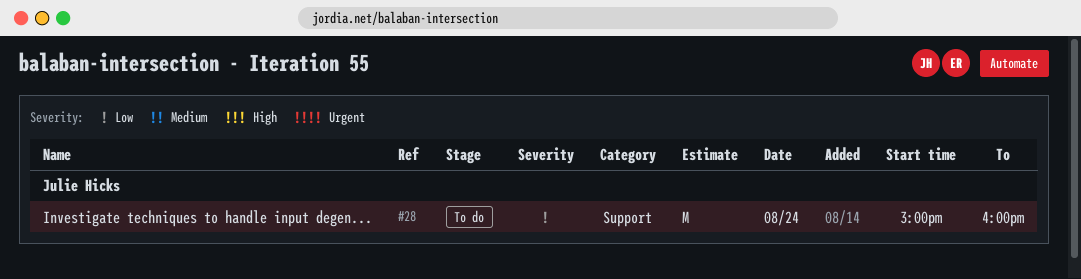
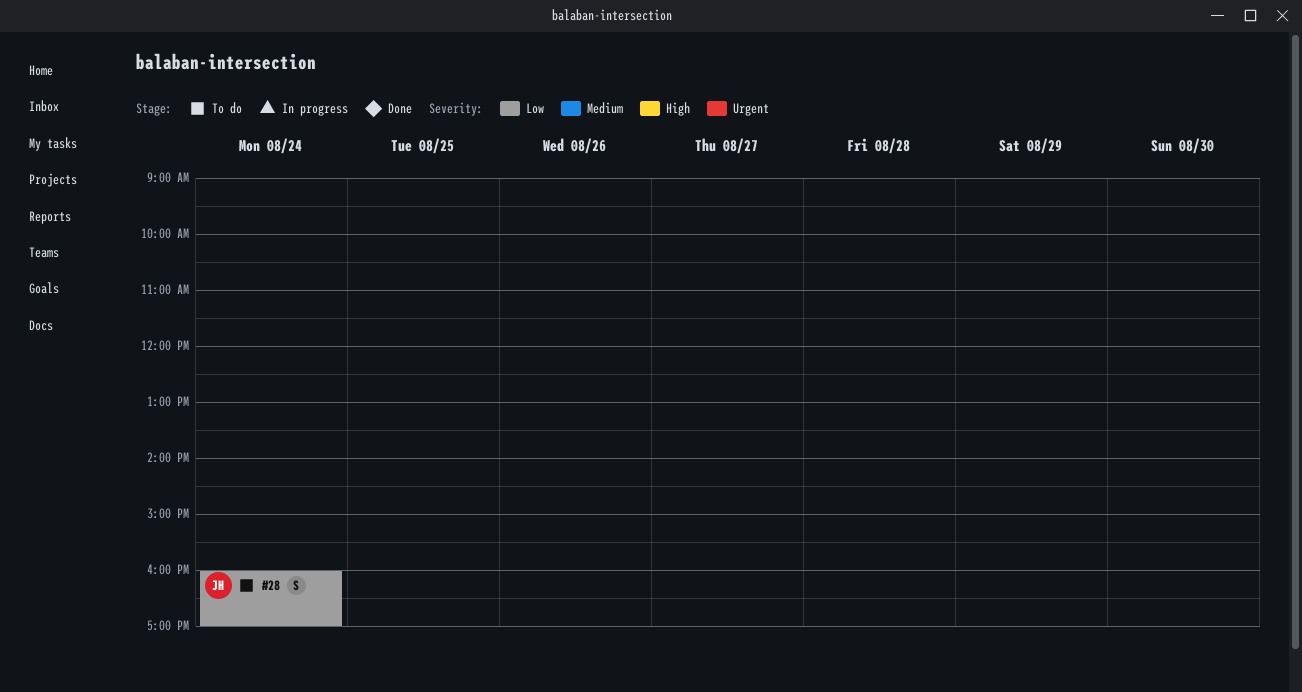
#28, estimate: M -> S
#28, begins: 15:00 -> 16:00
#28, ends: 16:00 -> 17:00

